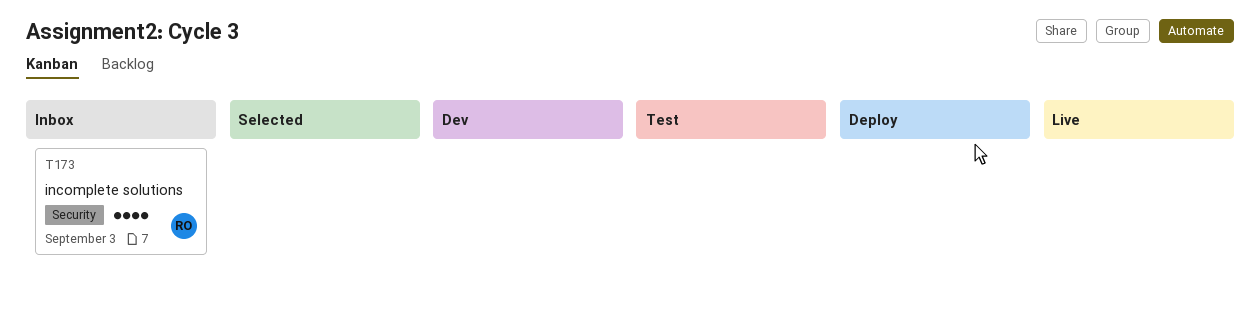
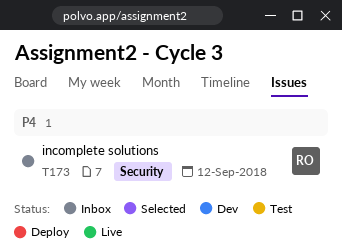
T173, due: Sep 3 -> Sep 12

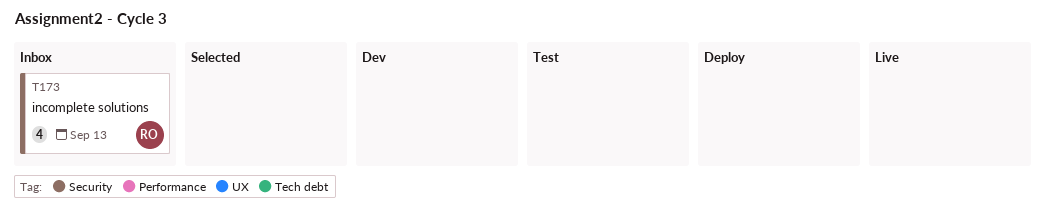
T173, due: Sep 12 -> Sep 13

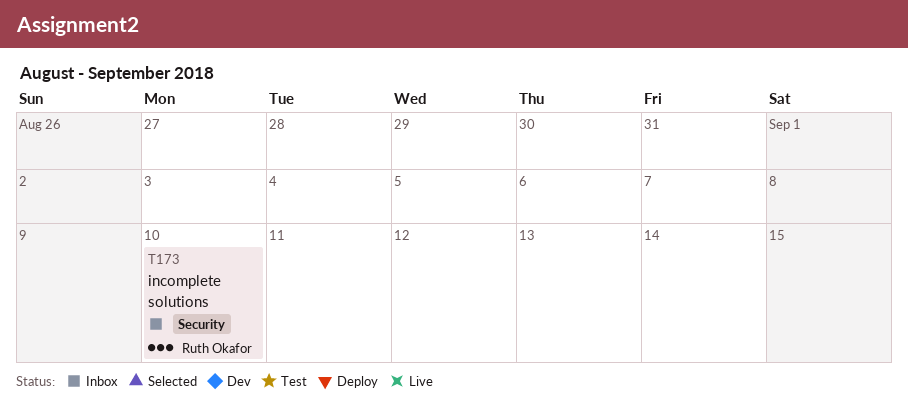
T173, estimate: 4 -> 3
T173, due: Sep 13 -> Sep 10

